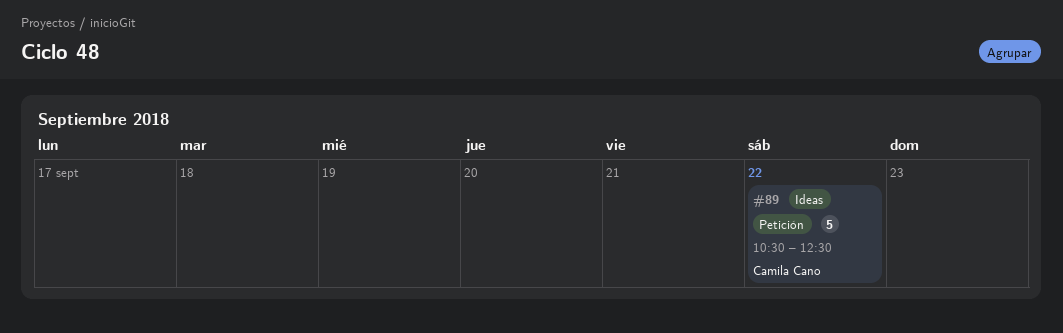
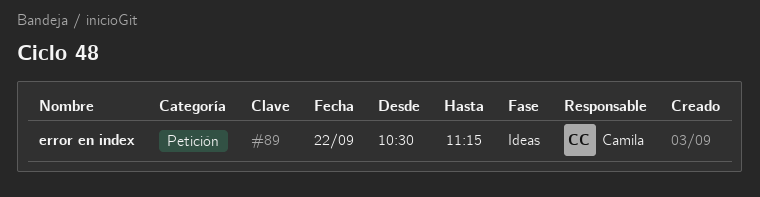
#89, ends: 12:30 -> 11:15

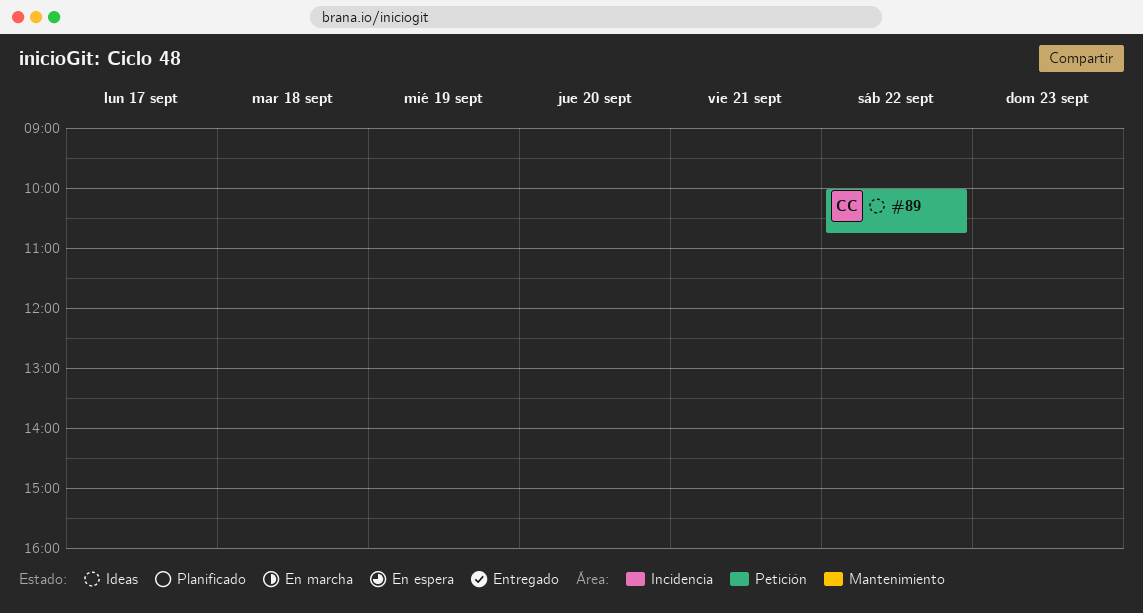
#89, begins: 10:30 -> 10:00
#89, ends: 11:15 -> 10:45

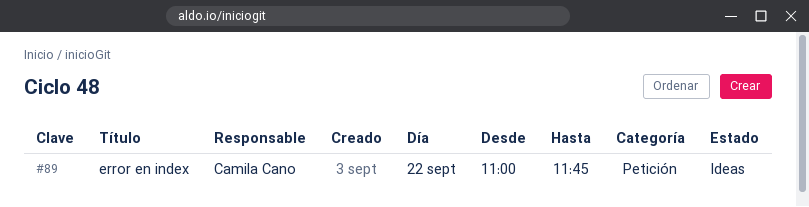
#89, begins: 10:00 -> 11:00
#89, ends: 10:45 -> 11:45

